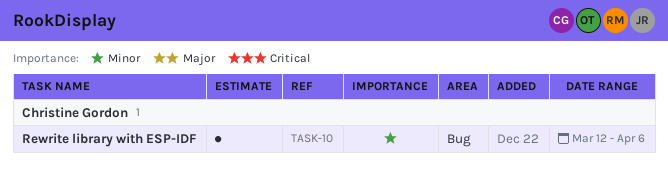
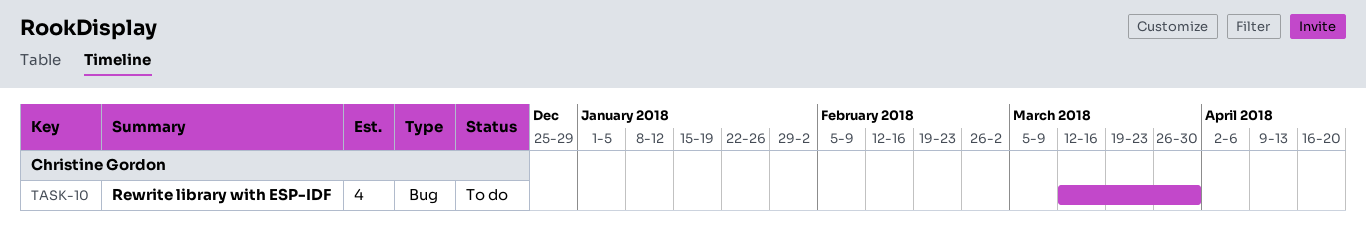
TASK-10, estimate: 1 -> 4
TASK-10, due: Apr 6 -> Mar 30

